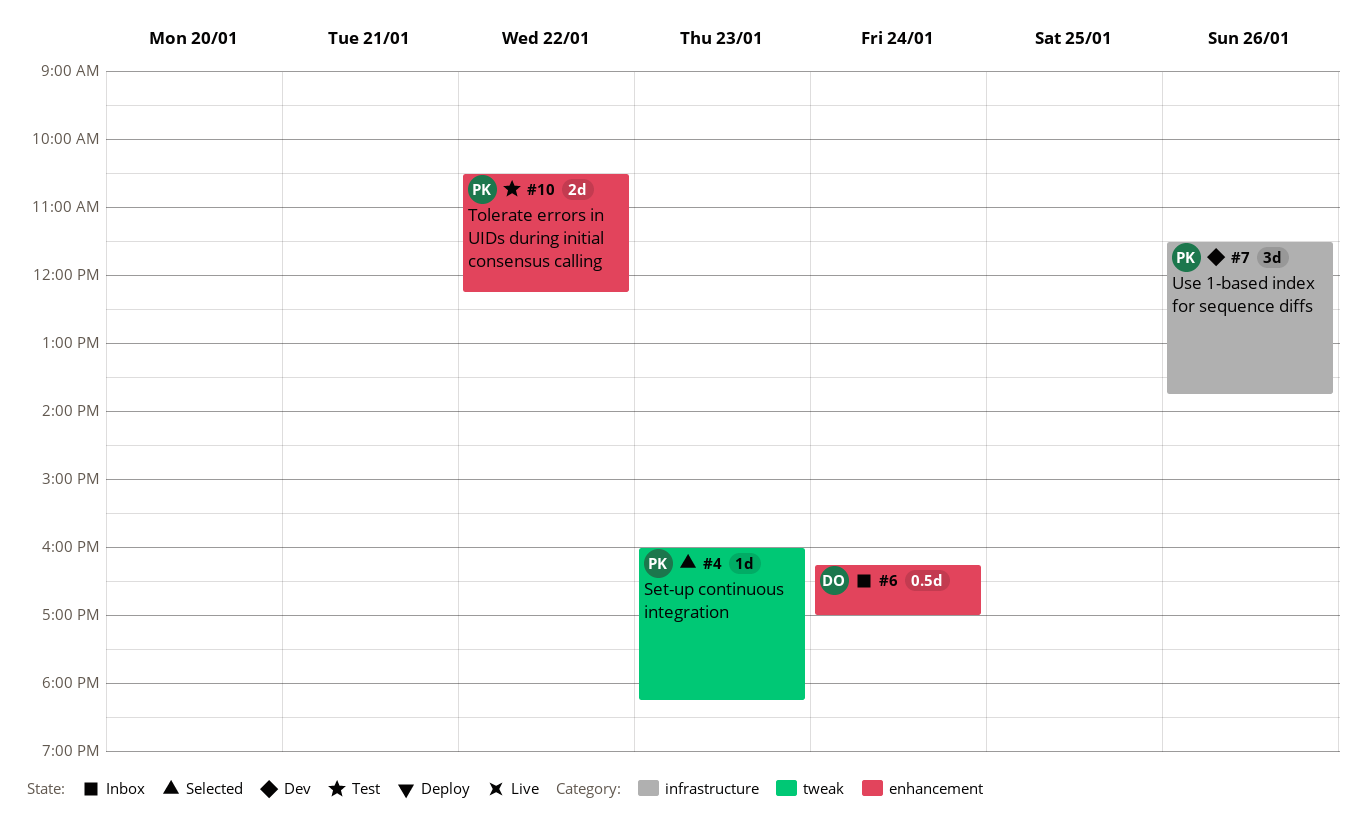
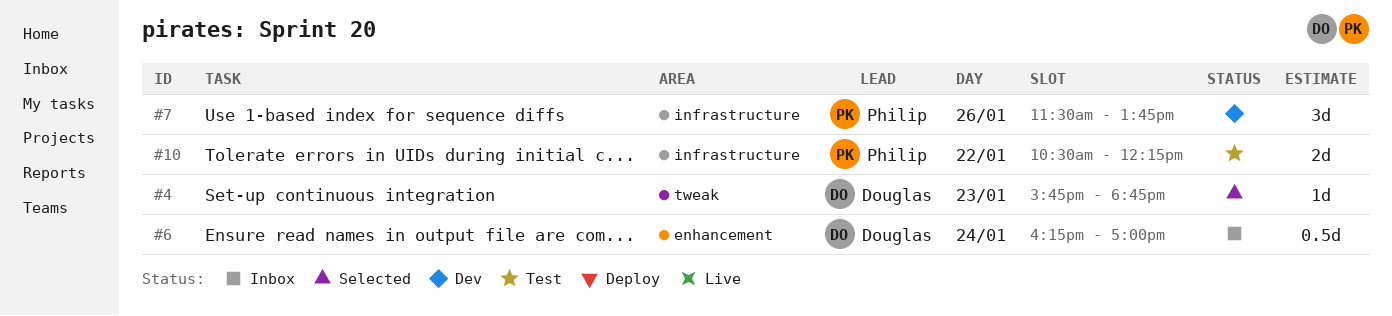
#4, owner: Philip -> Douglas
#4, begins: 16:00 -> 15:45
#4, ends: 18:15 -> 18:45
#10, label: enhancement -> infrastructure

